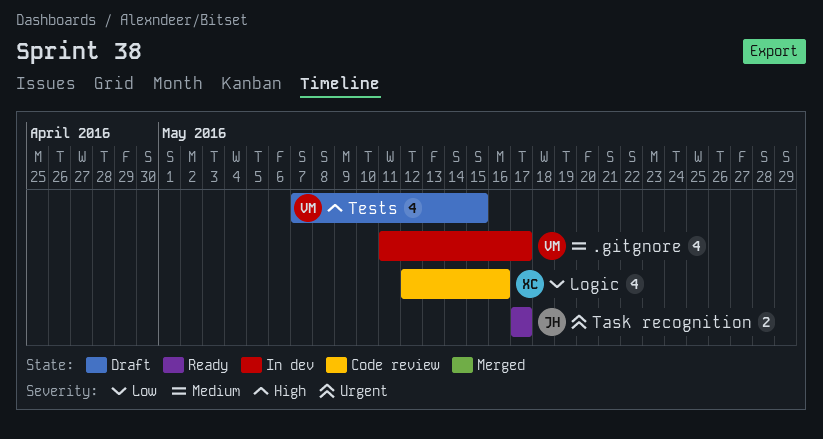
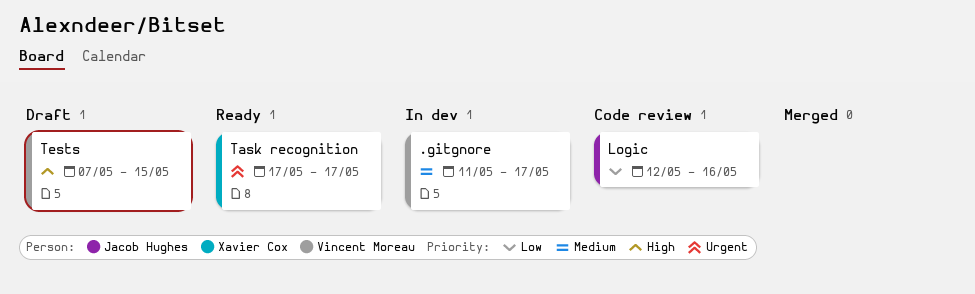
Logic, owner: Xavier Cox -> Jacob Hughes
Task recognition, owner: Jacob Hughes -> Xavier Cox

